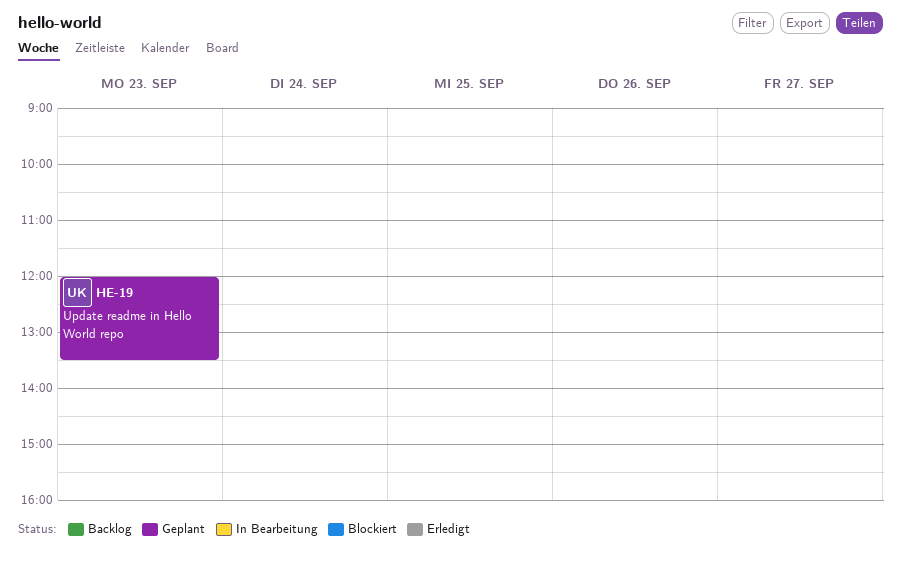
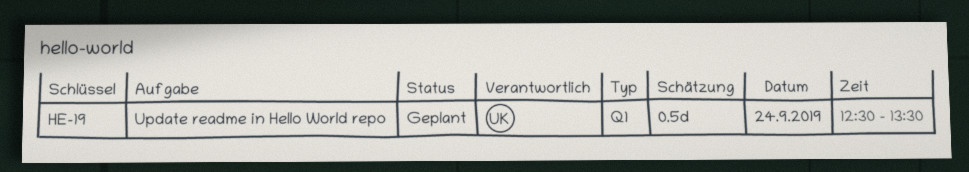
HE-19, day: Sep 23 -> Sep 24
HE-19, begins: 12:00 -> 12:30

